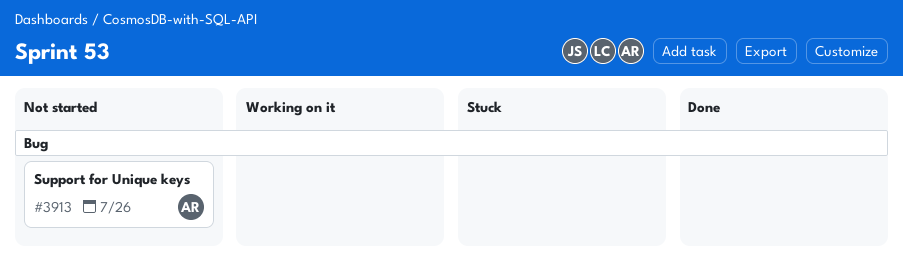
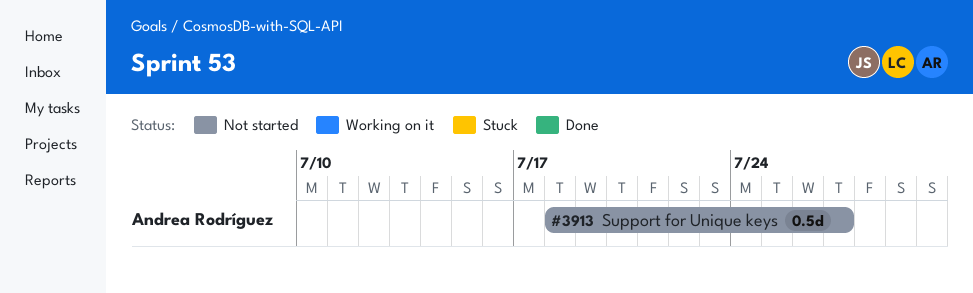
#3913, due: Jul 26 -> Jul 27

